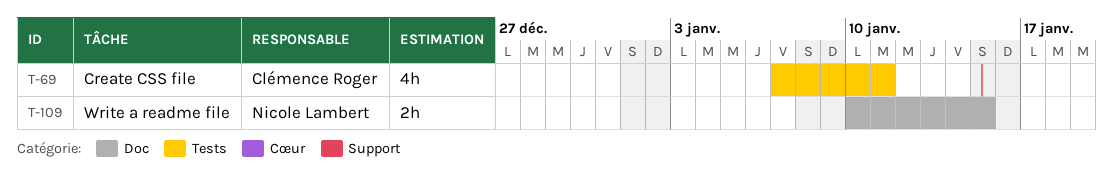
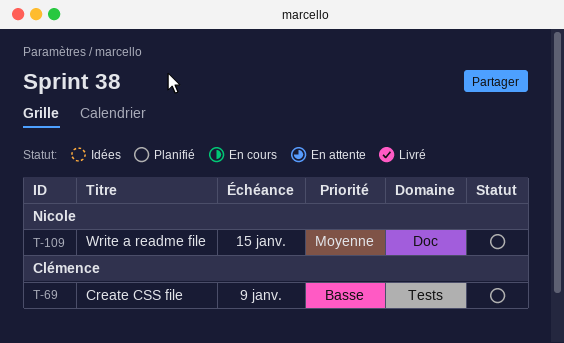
T-69, due: Jan 11 -> Jan 9

